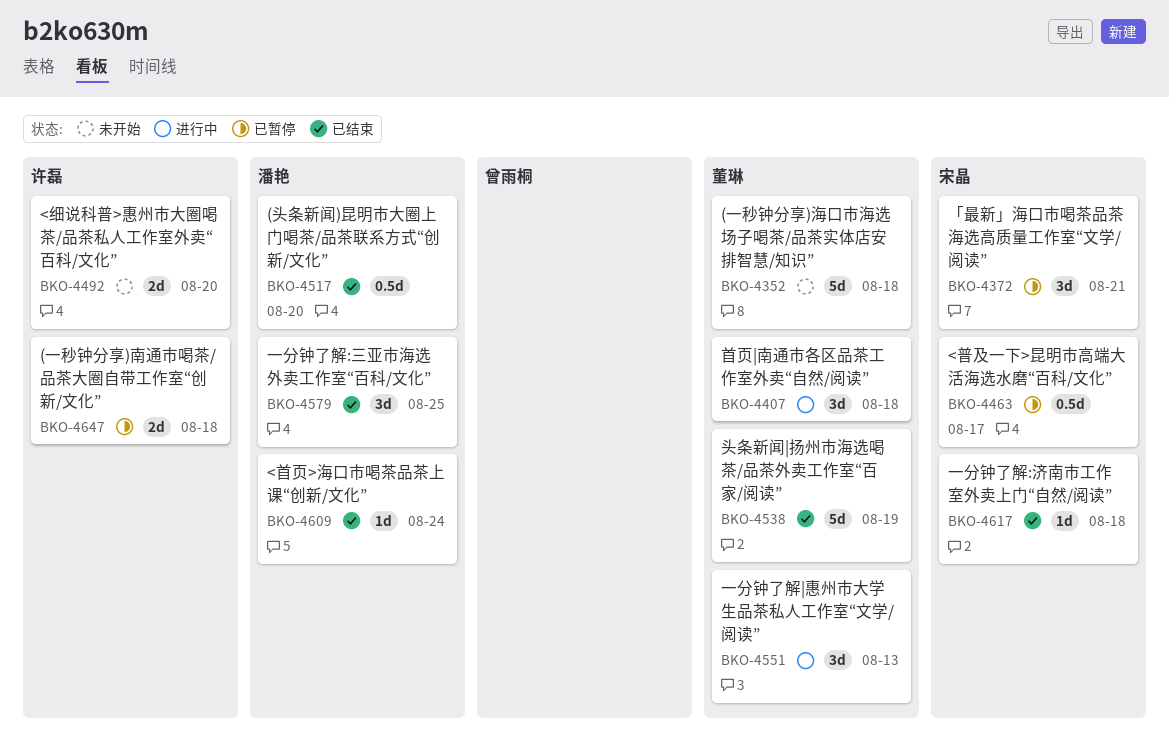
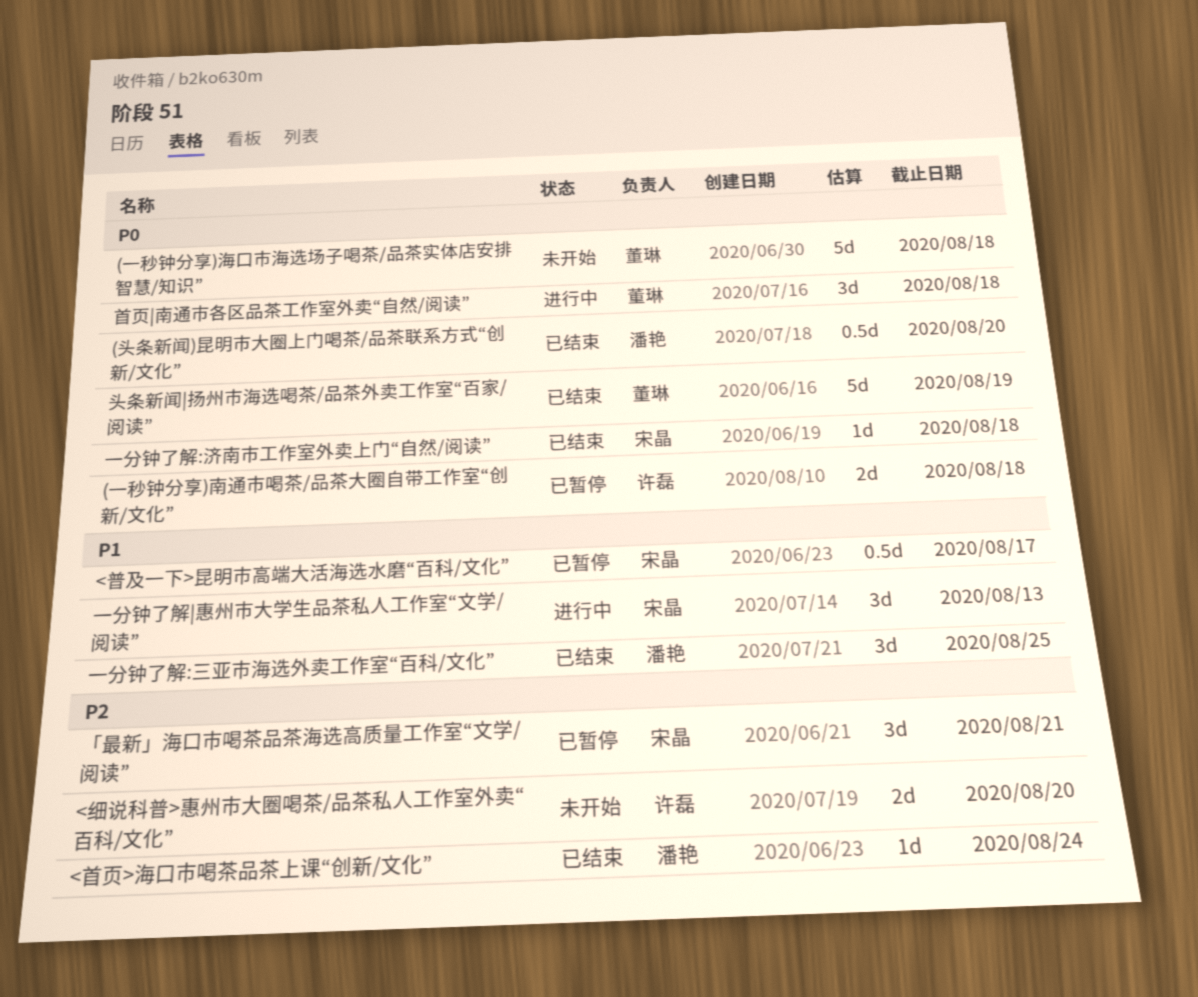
一分钟了解|惠州市大学生品茶私人工作室“文学/阅读”, owner: 董琳 -> 宋晶

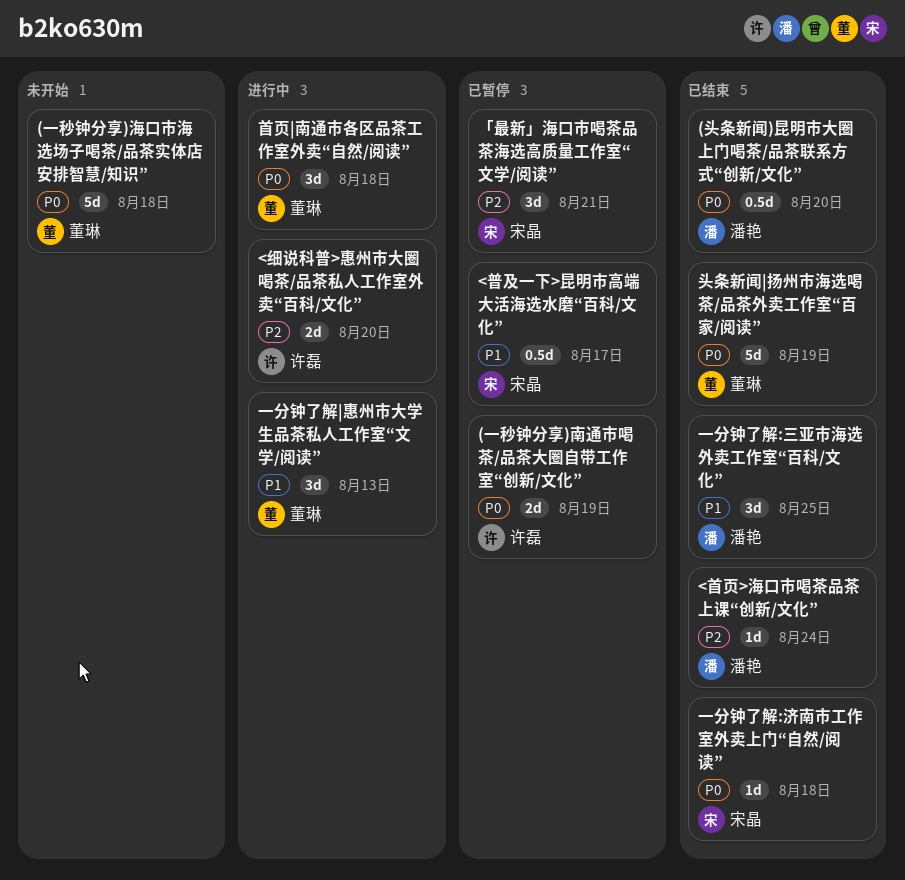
(一秒钟分享)南通市喝茶/品茶大圈自带工作室“创新/文化”, due: Aug 18 -> Aug 19
<细说科普>惠州市大圈喝茶/品茶私人工作室外卖“百科/文化”, status: 未开始 -> 进行中
一分钟了解|惠州市大学生品茶私人工作室“文学/阅读”, owner: 宋晶 -> 董琳

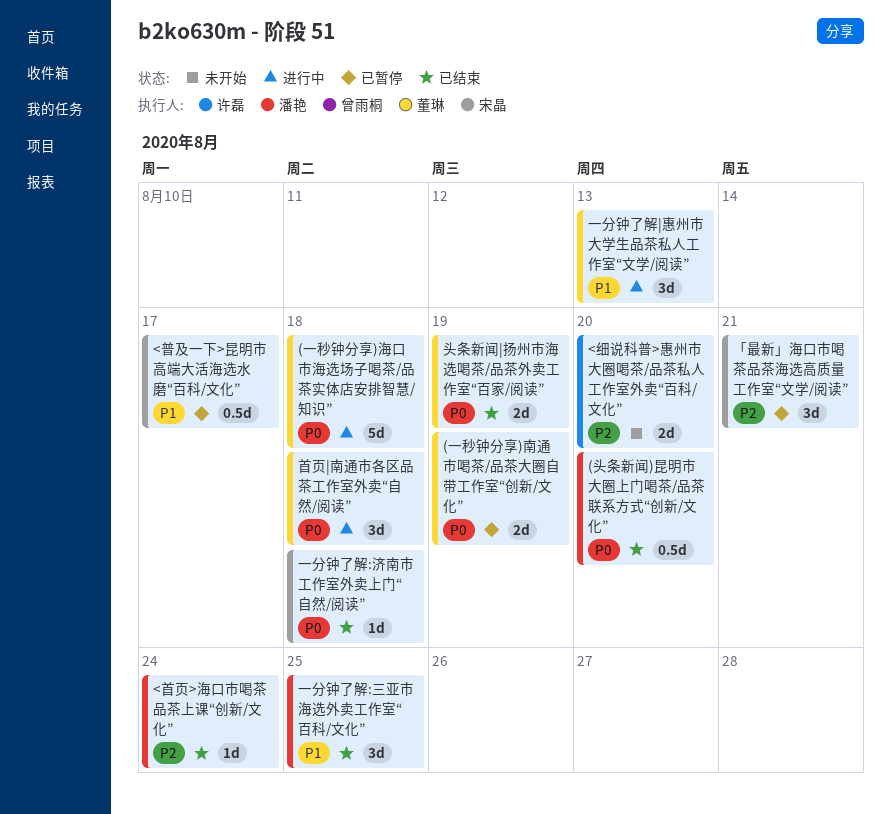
(一秒钟分享)南通市喝茶/品茶大圈自带工作室“创新/文化”, owner: 许磊 -> 董琳
(一秒钟分享)海口市海选场子喝茶/品茶实体店安排智慧/知识”, status: 未开始 -> 进行中
<细说科普>惠州市大圈喝茶/品茶私人工作室外卖“百科/文化”, status: 进行中 -> 未开始
头条新闻|扬州市海选喝茶/品茶外卖工作室“百家/阅读”, estimate: 5d -> 2d

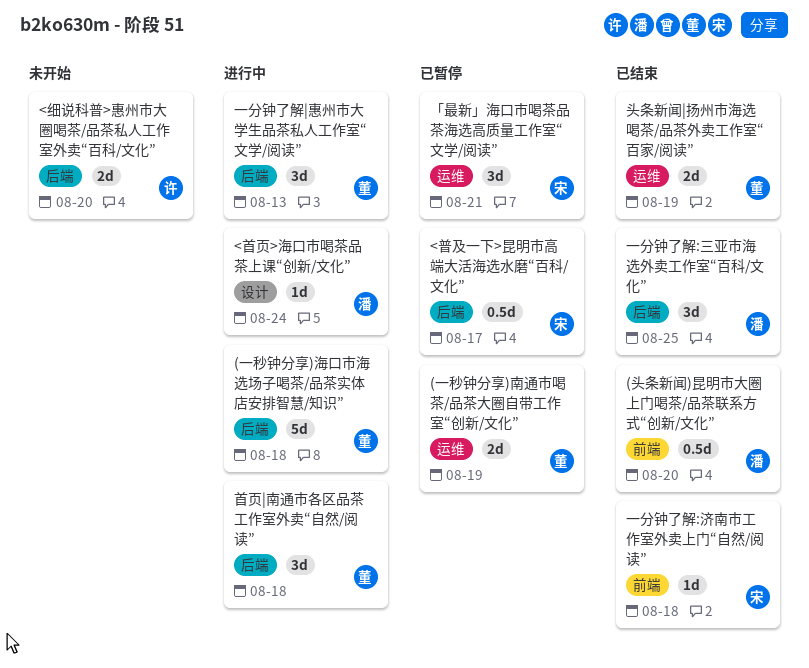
<首页>海口市喝茶品茶上课“创新/文化”, status: 已结束 -> 进行中

